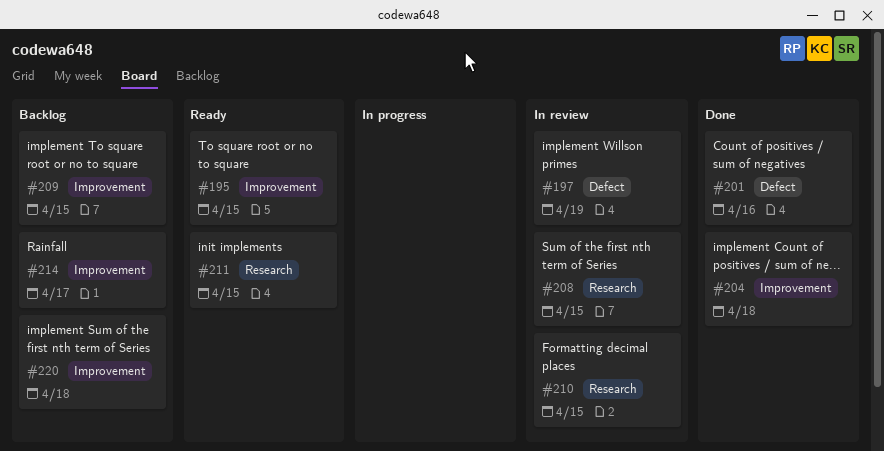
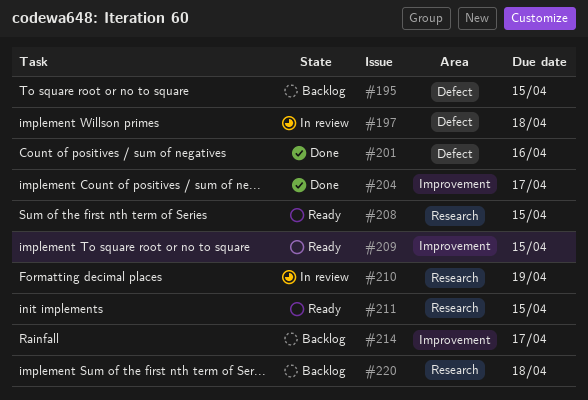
#195, status: Ready -> Backlog
#195, label: Improvement -> Defect
#197, due: Apr 19 -> Apr 18
#204, due: Apr 18 -> Apr 17
#208, status: In review -> Ready
#209, status: Backlog -> Ready
#210, due: Apr 15 -> Apr 19
#220, label: Improvement -> Research

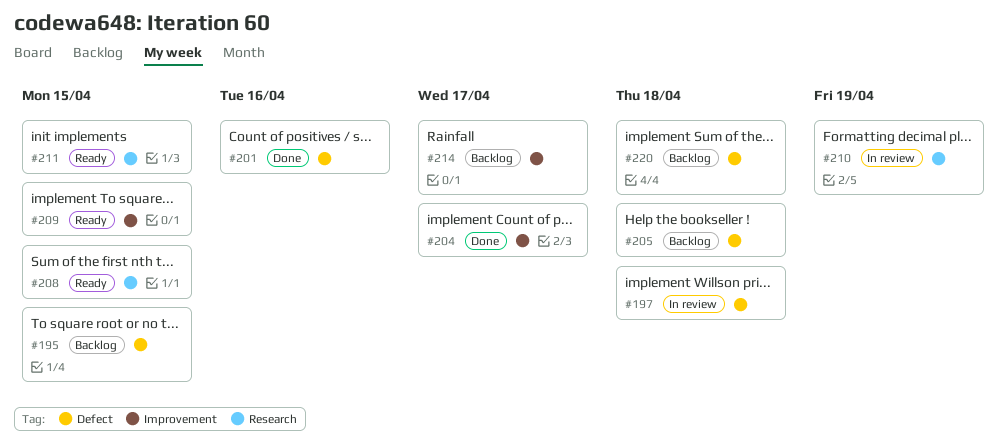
#205: none -> present
#220, label: Research -> Defect

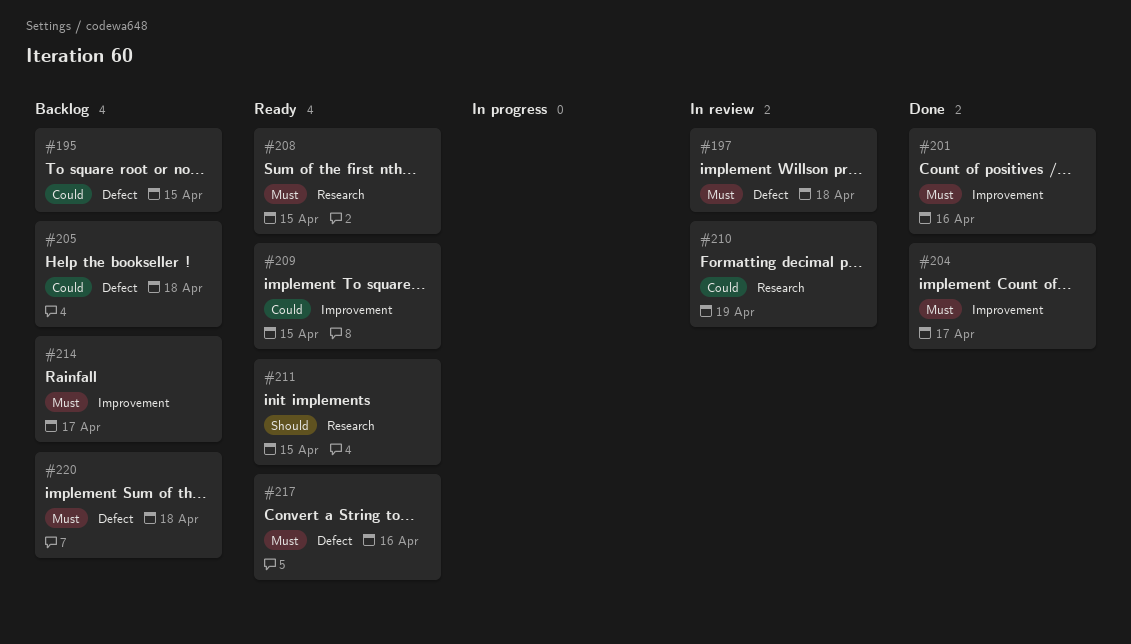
#201, label: Defect -> Improvement
#217: none -> present

